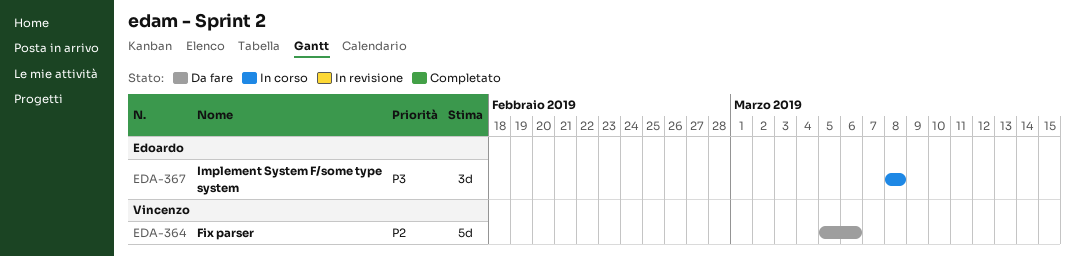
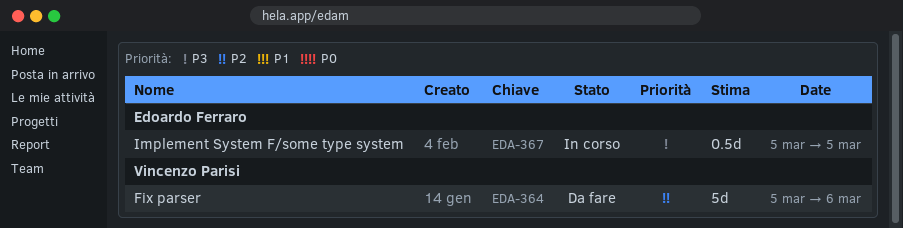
EDA-367, estimate: 3d -> 0.5d
EDA-367, start: Mar 8 -> Mar 5
EDA-367, due: Mar 8 -> Mar 5

